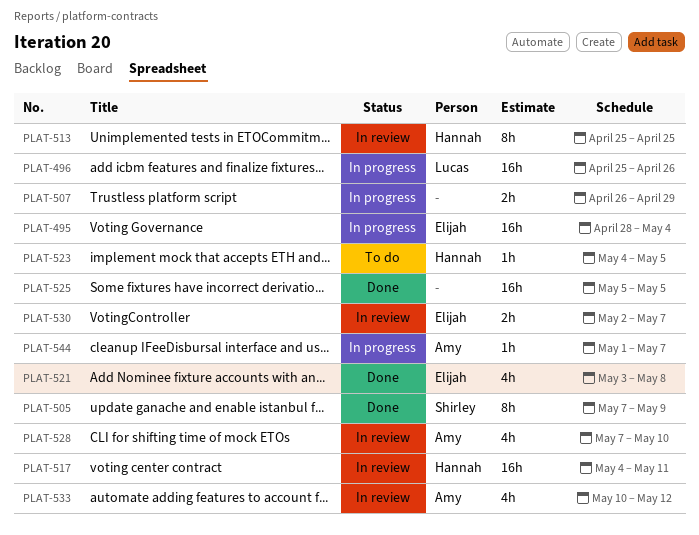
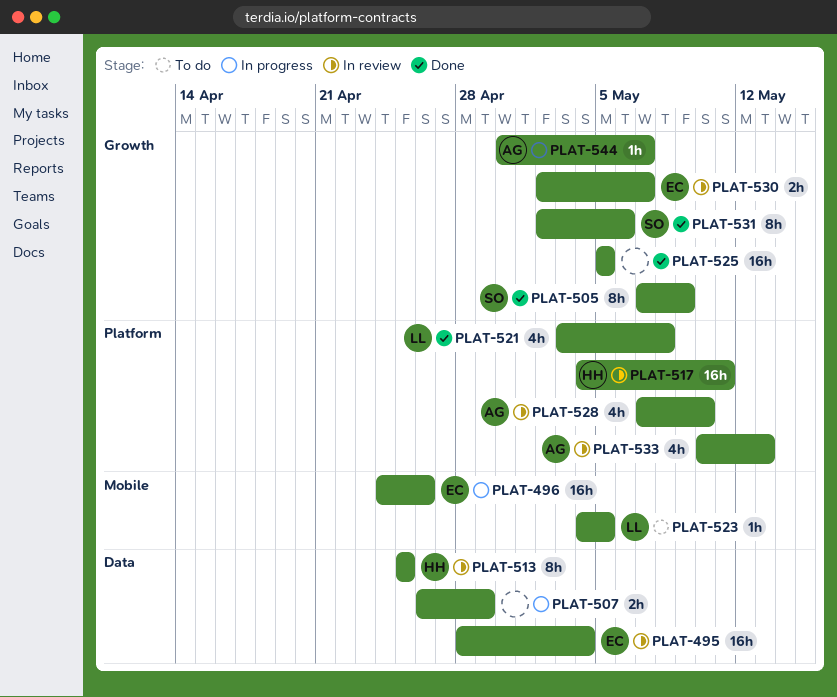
PLAT-495, status: In progress -> In review
PLAT-496, owner: Lucas -> Elijah
PLAT-496, start: Apr 25 -> Apr 24
PLAT-521, owner: Elijah -> Lucas
PLAT-523, owner: Hannah -> Lucas
PLAT-531: none -> present
PLAT-533, due: May 12 -> May 13
PLAT-544, start: May 1 -> Apr 30

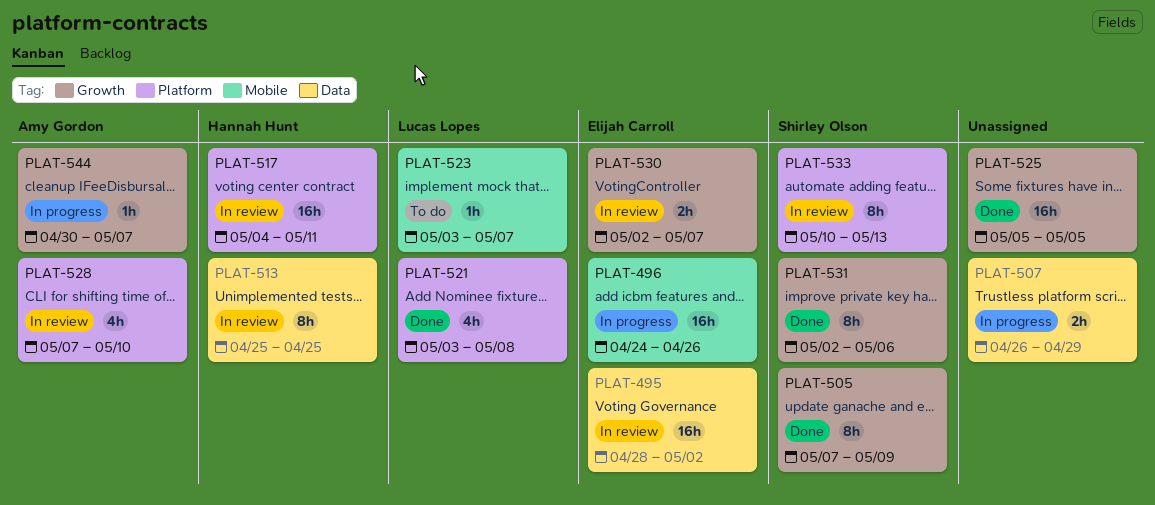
PLAT-495, due: May 4 -> May 2
PLAT-523, start: May 4 -> May 3
PLAT-523, due: May 5 -> May 7
PLAT-533, owner: Amy Gordon -> Shirley Olson
PLAT-533, estimate: 4h -> 8h

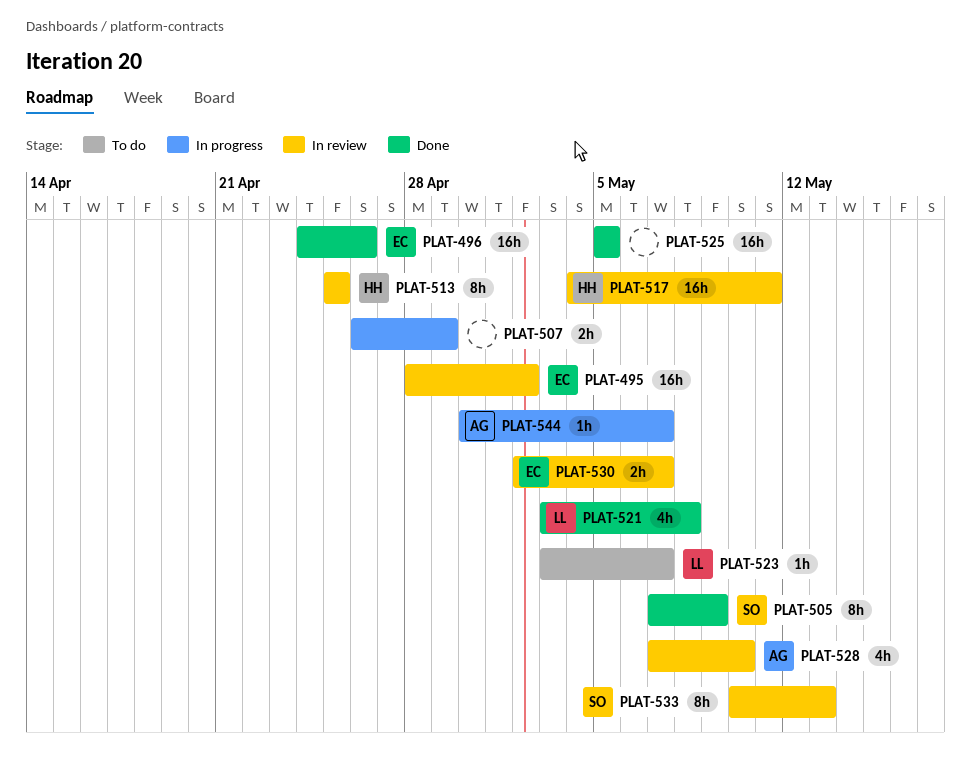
PLAT-496, status: In progress -> Done
PLAT-531: present -> none

